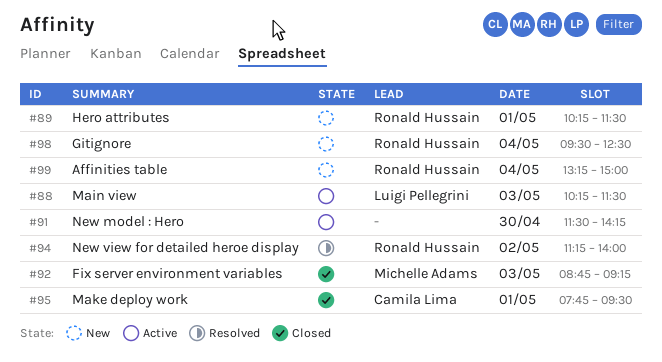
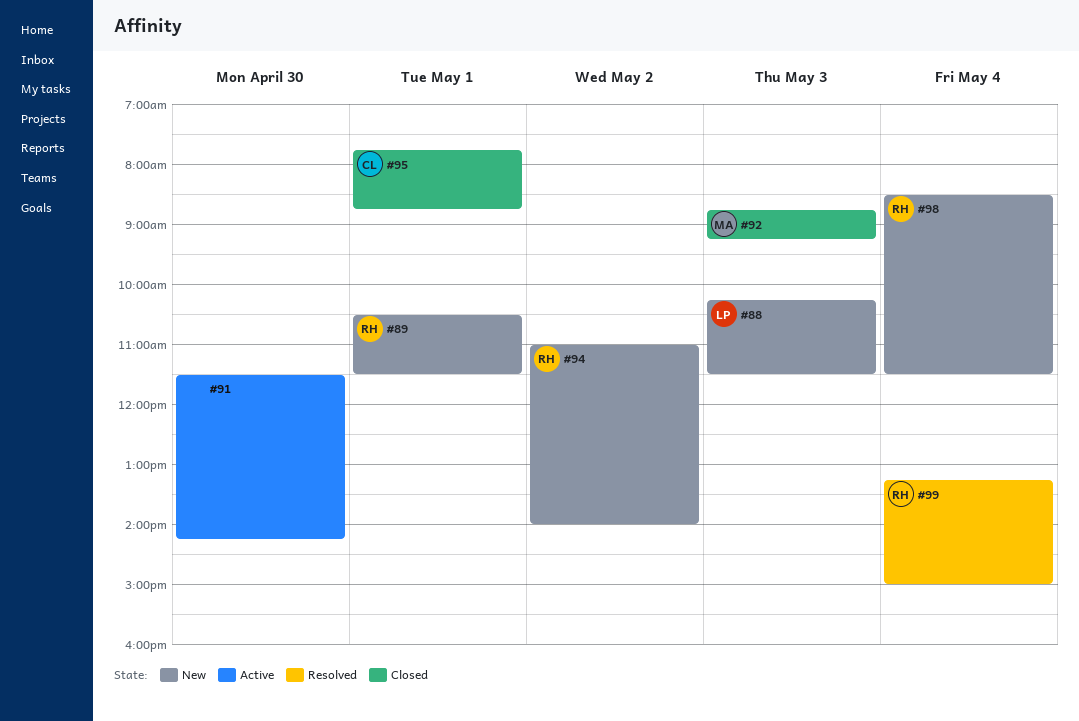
#88, status: Active -> New
#89, begins: 10:15 -> 10:30
#94, status: Resolved -> New
#94, begins: 11:15 -> 11:00
#95, ends: 09:30 -> 08:45
#98, begins: 09:30 -> 08:30
#98, ends: 12:30 -> 11:30
#99, status: New -> Resolved

